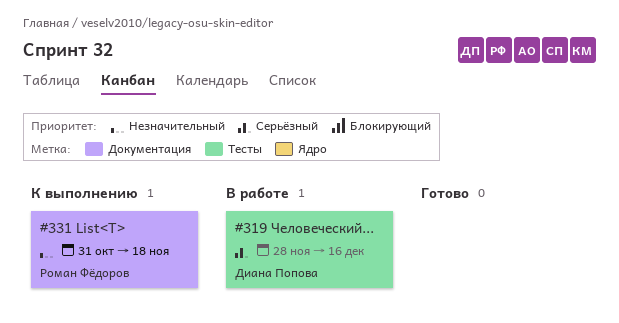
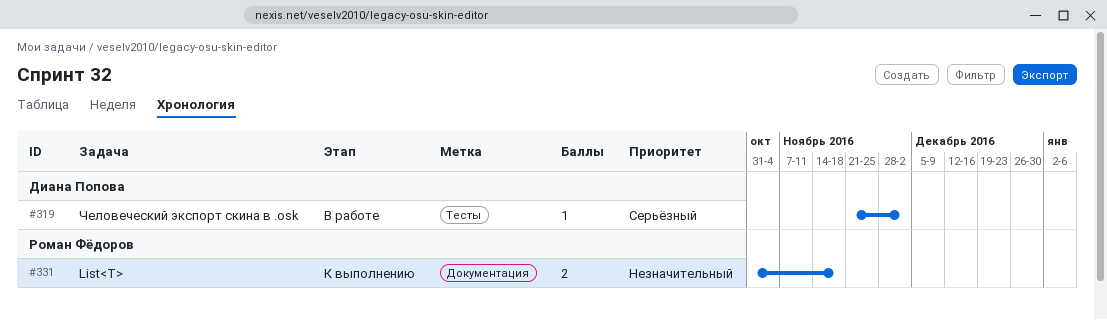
#319, start: Nov 28 -> Nov 21
#319, due: Dec 16 -> Dec 2

